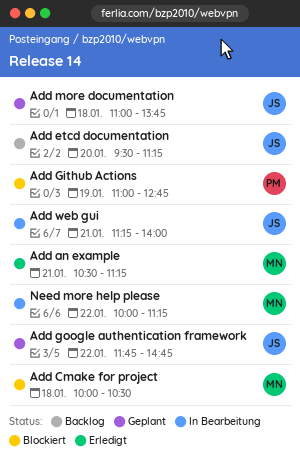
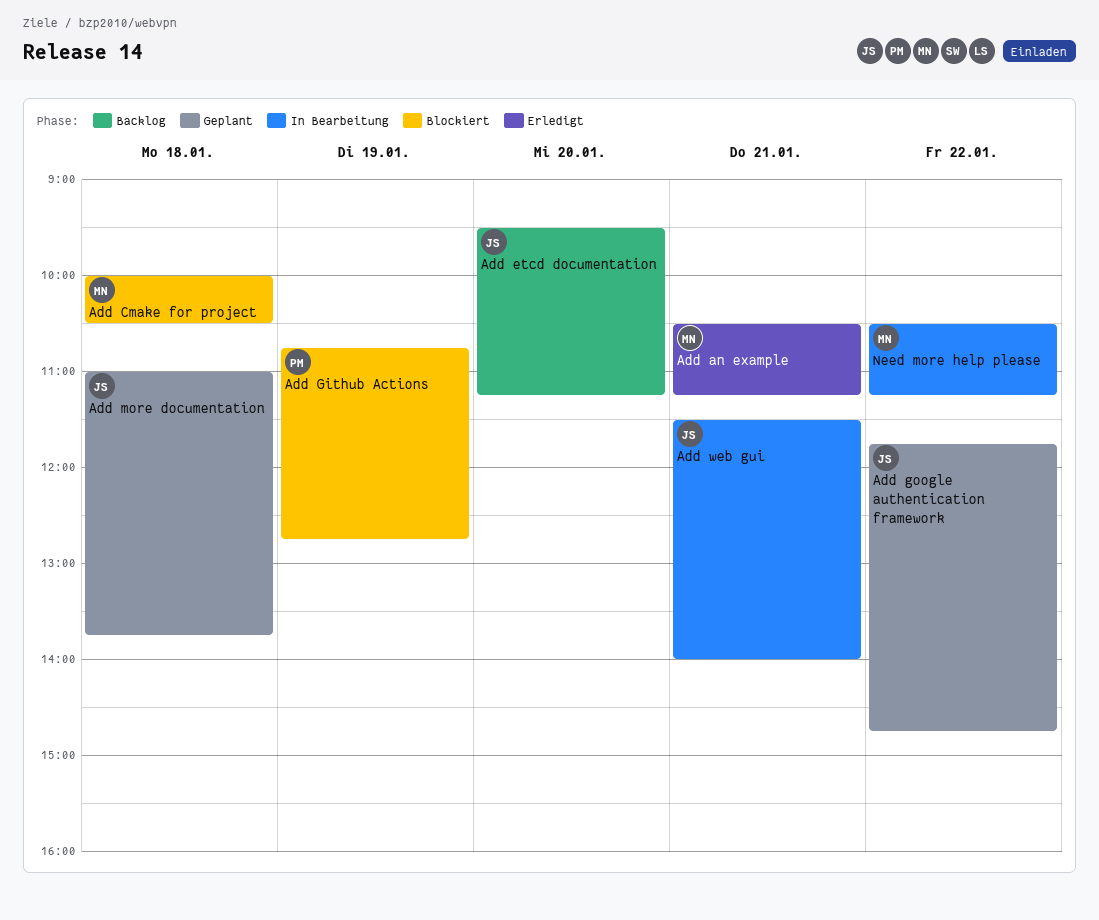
Add Github Actions, begins: 11:00 -> 10:45
Add web gui, begins: 11:15 -> 11:30
Need more help please, begins: 10:00 -> 10:30

